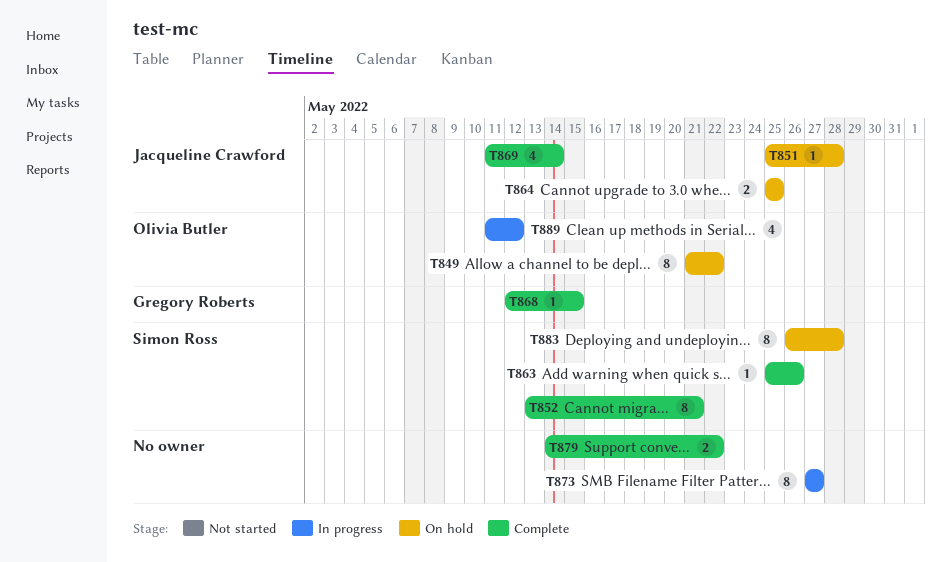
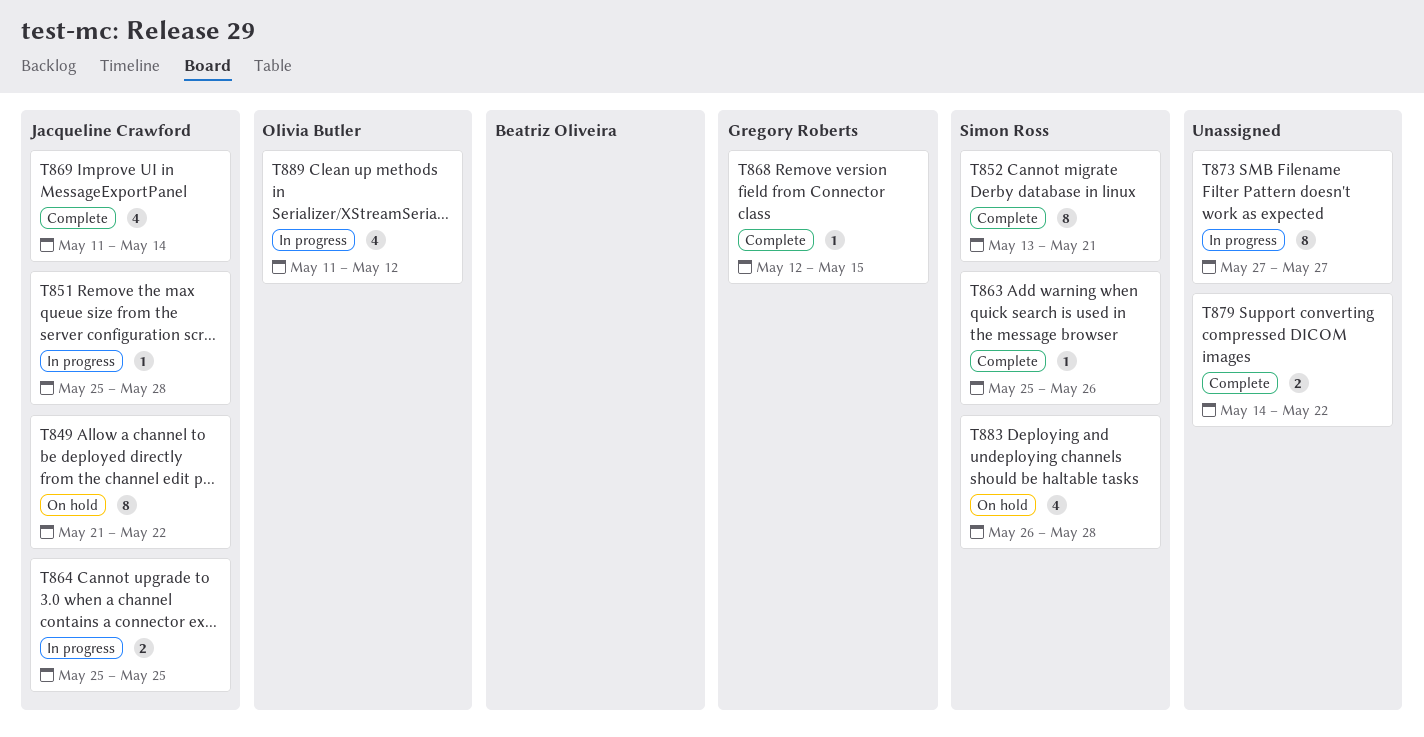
T849, owner: Olivia Butler -> Jacqueline Crawford
T851, status: On hold -> In progress
T864, status: On hold -> In progress
T883, estimate: 8 -> 4

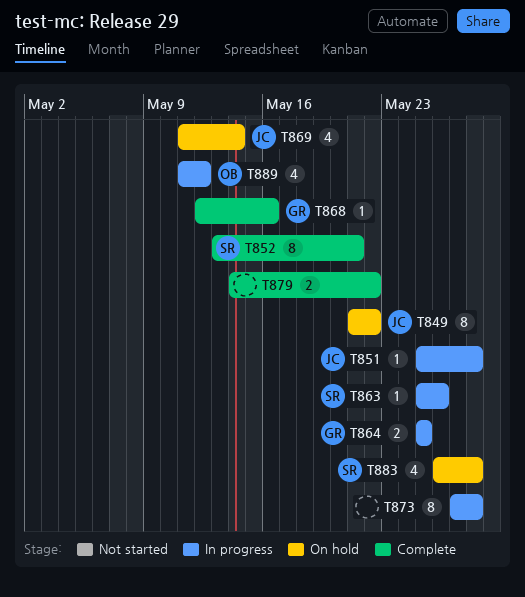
T863, status: Complete -> In progress
T864, owner: Jacqueline Crawford -> Gregory Roberts
T868, due: May 15 -> May 16
T869, status: Complete -> On hold
T873, due: May 27 -> May 28

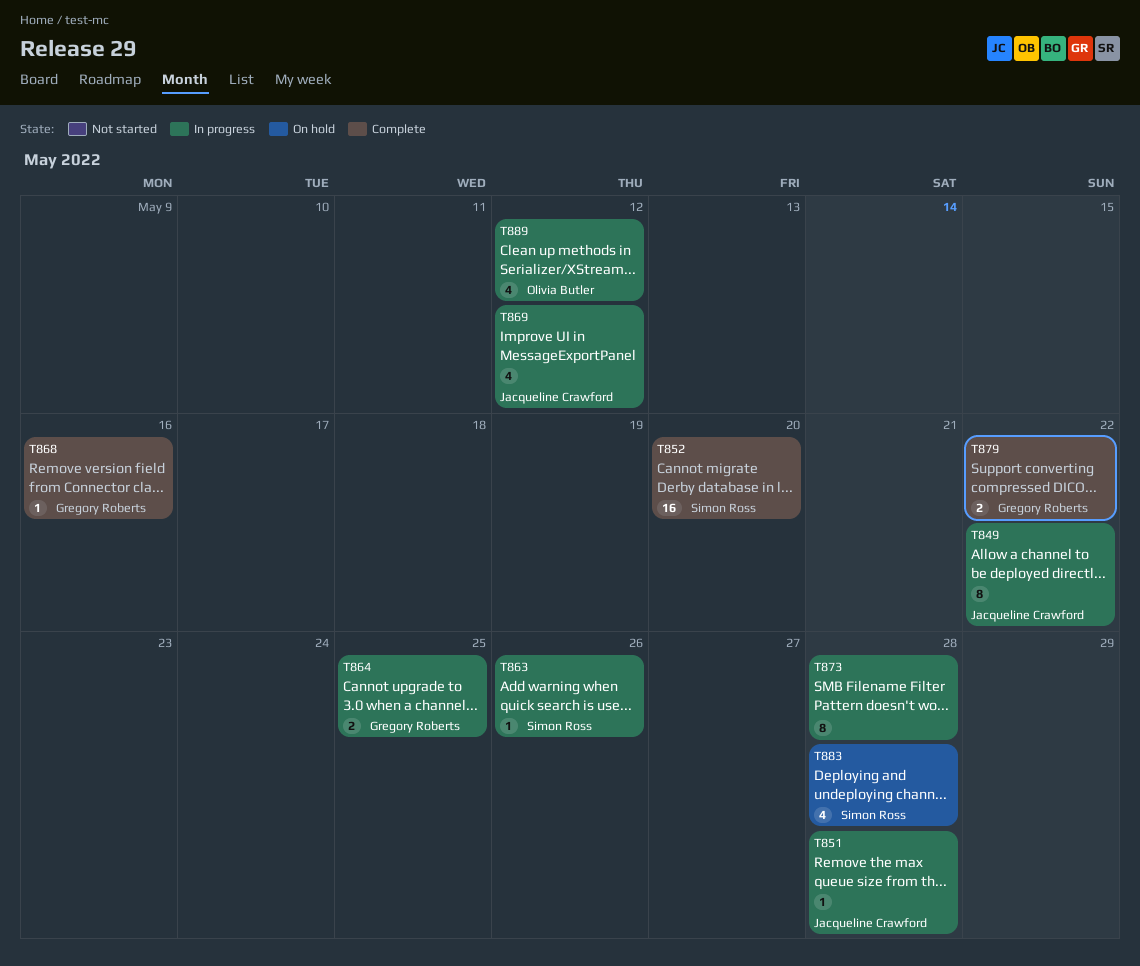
T849, status: On hold -> In progress
T852, estimate: 8 -> 16
T852, due: May 21 -> May 20
T869, status: On hold -> In progress
T869, due: May 14 -> May 12
T879, owner: none -> Gregory Roberts

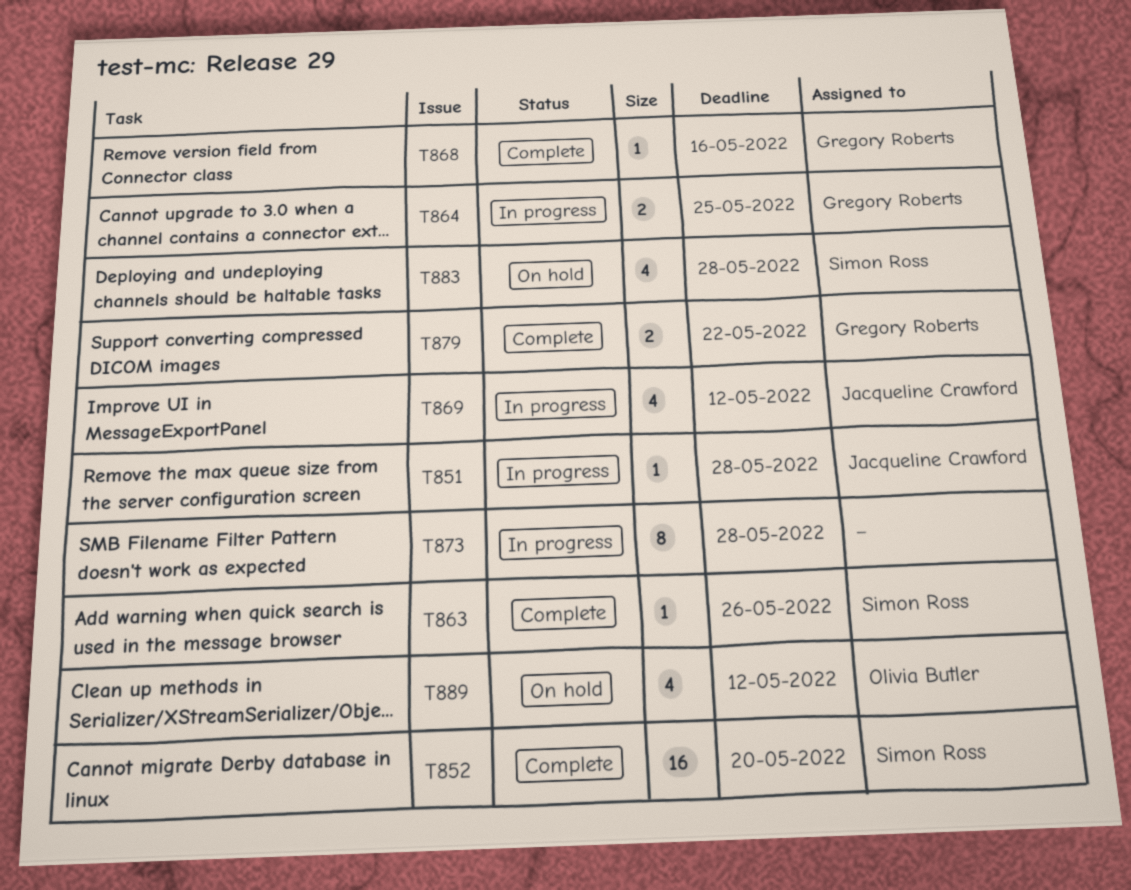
T849: present -> none
T863, status: In progress -> Complete
T889, status: In progress -> On hold

